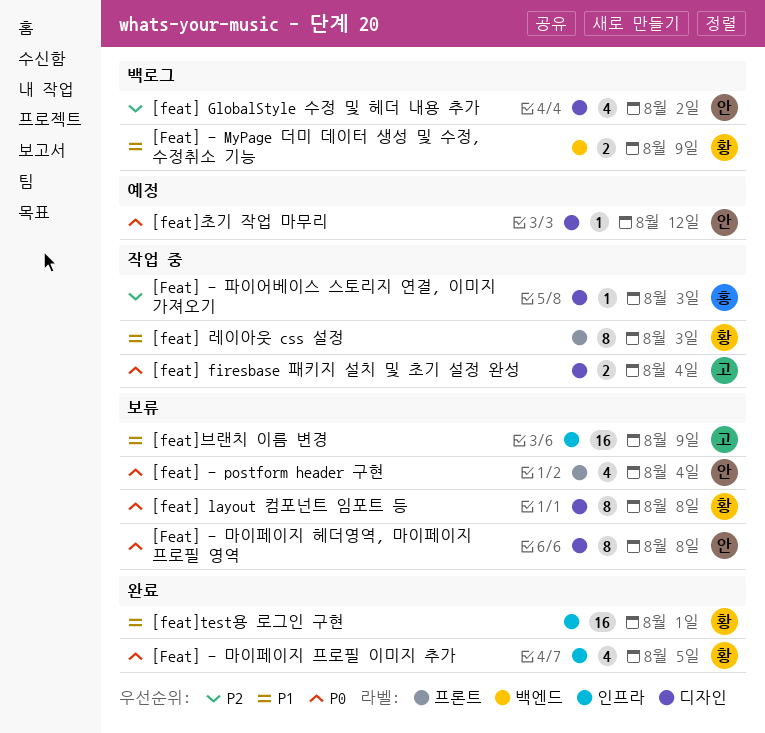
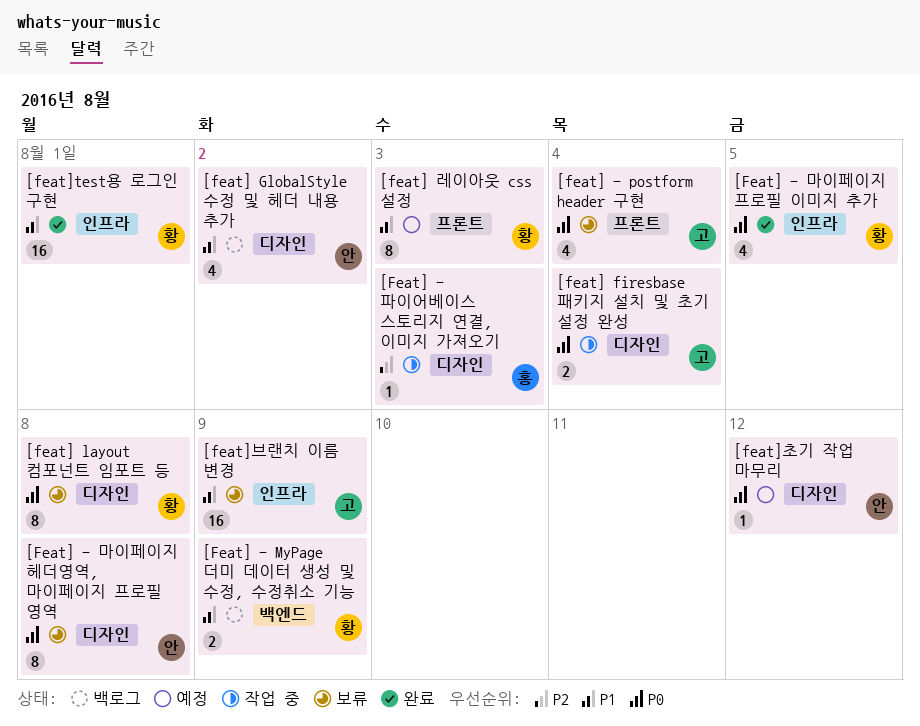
[feat] - postform header 구현, owner: 안 -> 고
[feat] GlobalStyle 수정 및 헤더 내용 추가, priority: P2 -> P1
[feat] 레이아웃 css 설정, status: 작업 중 -> 예정

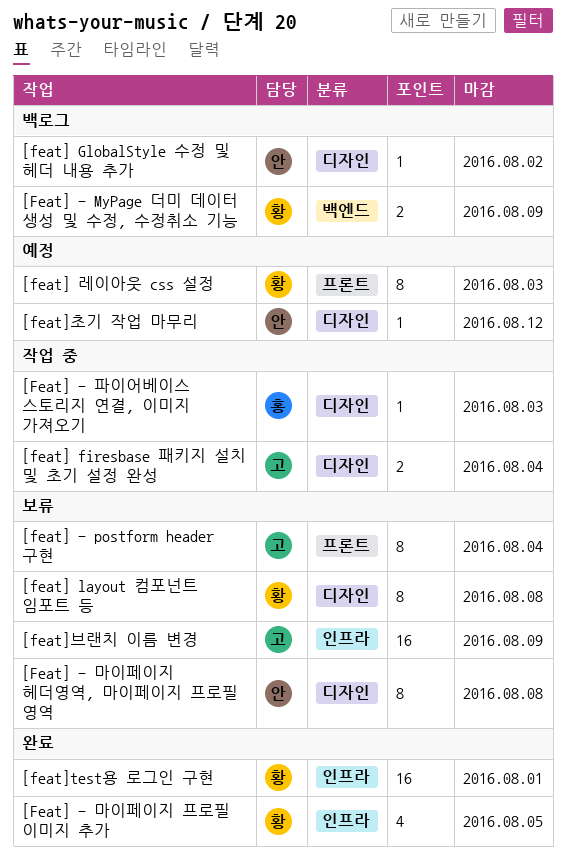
[feat] - postform header 구현, estimate: 4 -> 8
[feat] GlobalStyle 수정 및 헤더 내용 추가, estimate: 4 -> 1

